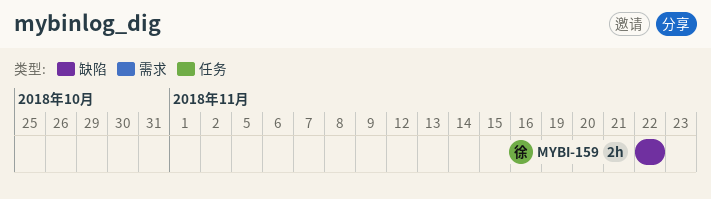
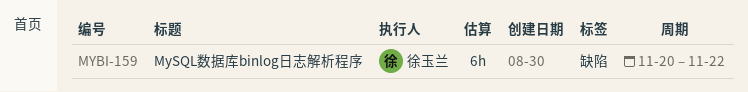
MYBI-159, estimate: 2h -> 6h
MYBI-159, start: Nov 22 -> Nov 20

